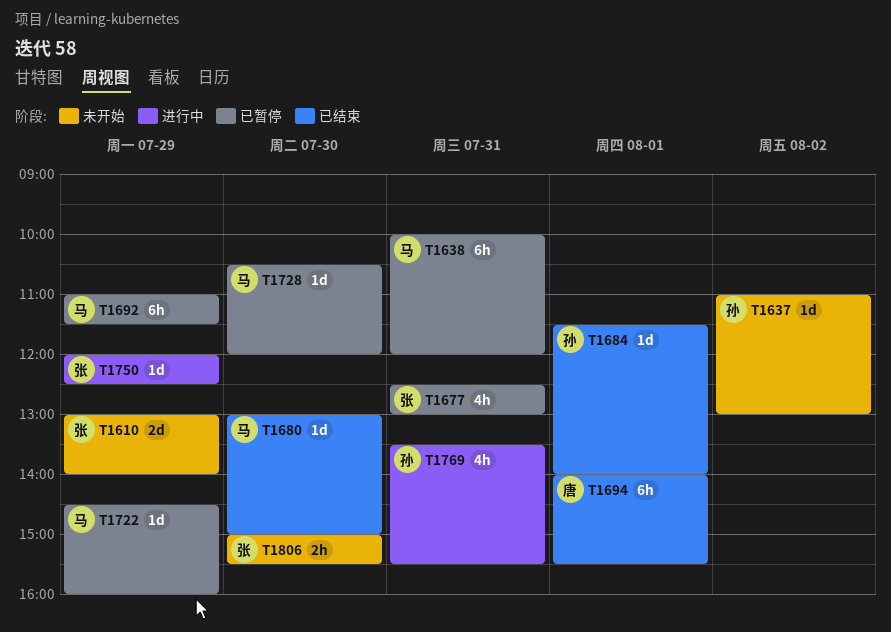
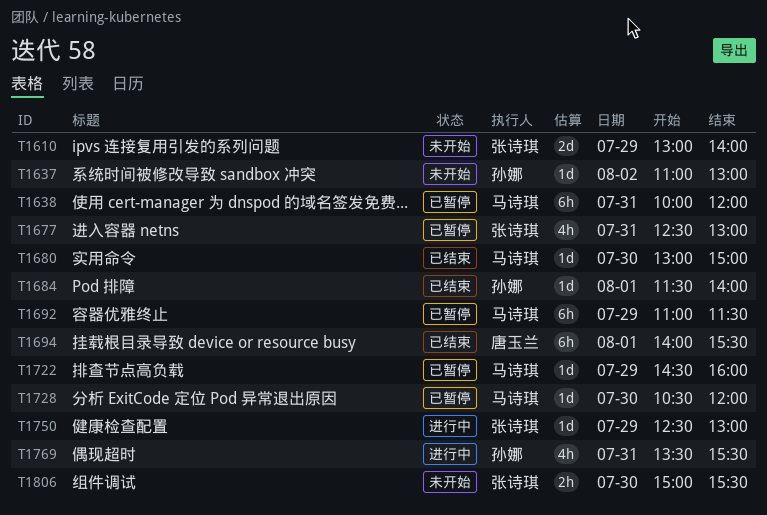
T1750, begins: 12:00 -> 12:30
T1750, ends: 12:30 -> 13:00

